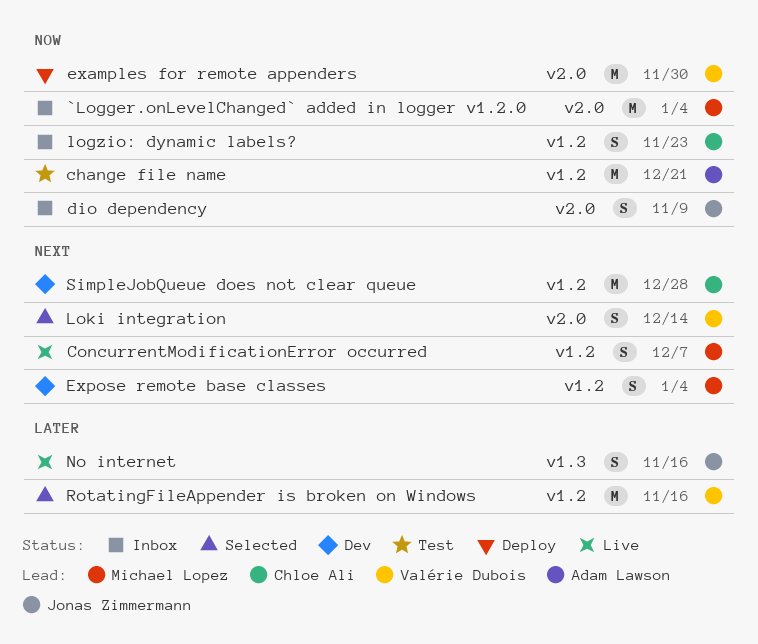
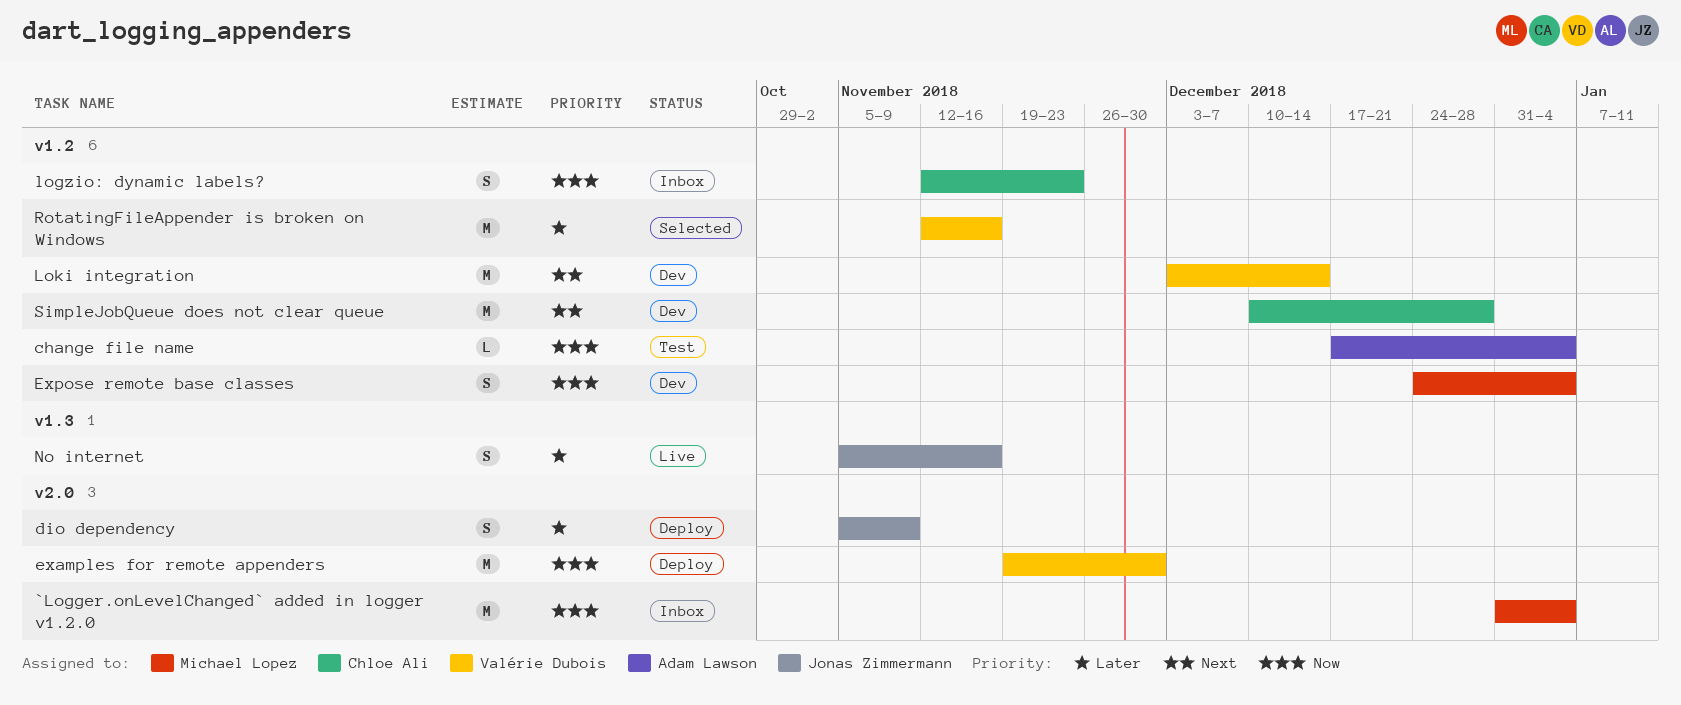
change file name, estimate: M -> L
change file name, due: Dec 21 -> Jan 4
ConcurrentModificationError occurred: present -> none
dio dependency, status: Inbox -> Deploy
dio dependency, priority: Now -> Later
Expose remote base classes, priority: Next -> Now
Loki integration, status: Selected -> Dev
Loki integration, label: v2.0 -> v1.2
Loki integration, estimate: S -> M

